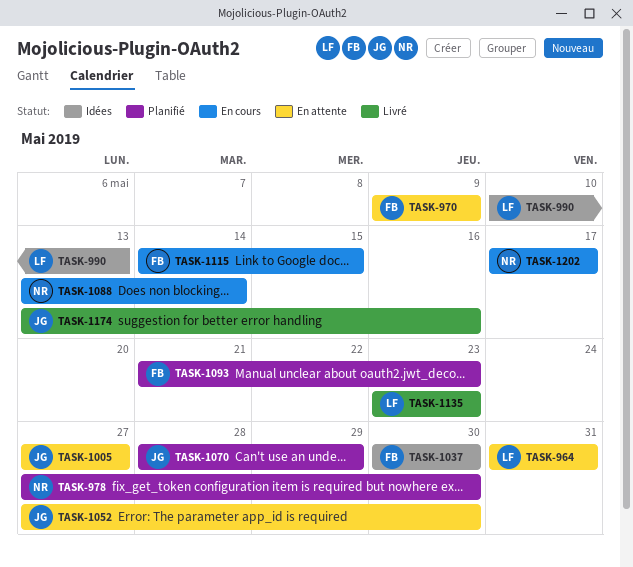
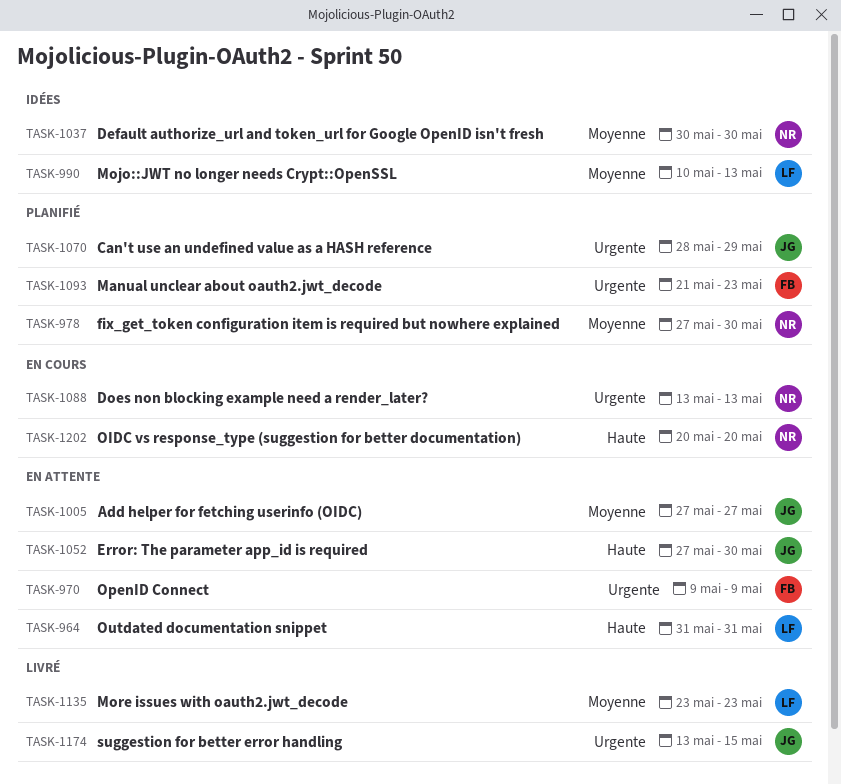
TASK-1037, owner: FB -> NR
TASK-1088, due: May 14 -> May 13
TASK-1115: present -> none
TASK-1174, due: May 16 -> May 15
TASK-1202, start: May 17 -> May 20
TASK-1202, due: May 17 -> May 20

